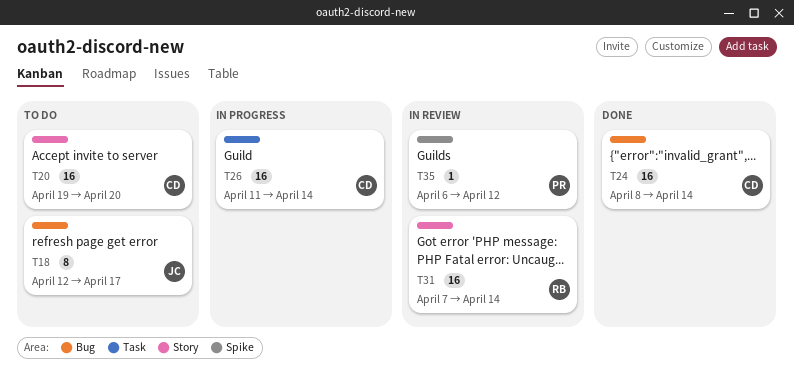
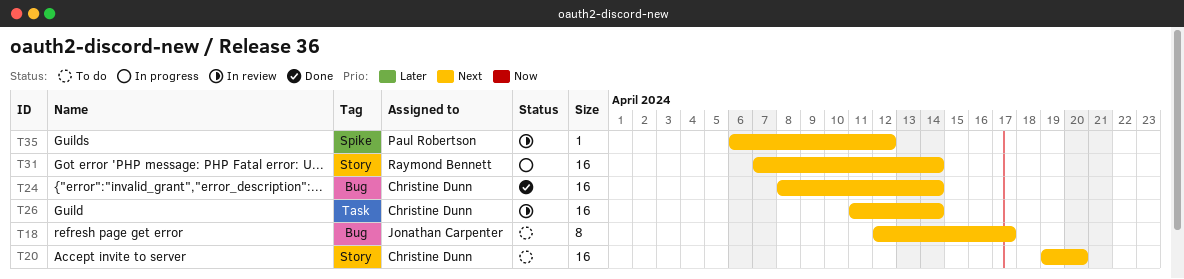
T26, status: In progress -> In review
T31, status: In review -> In progress

